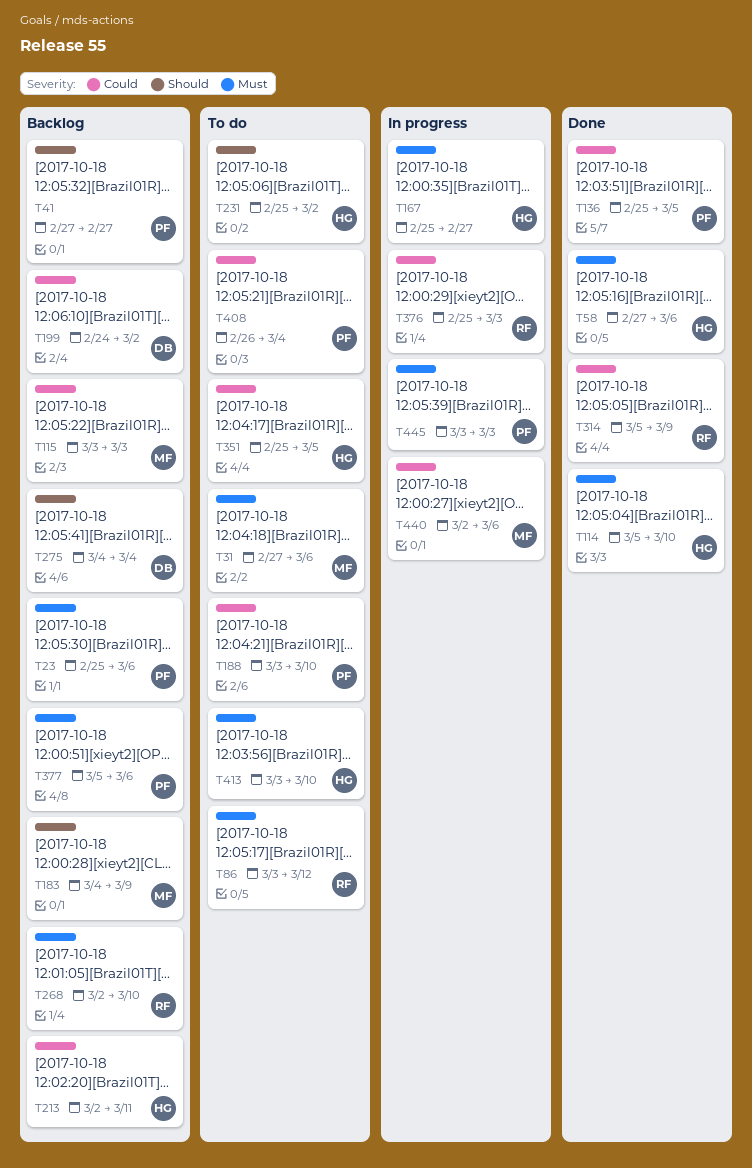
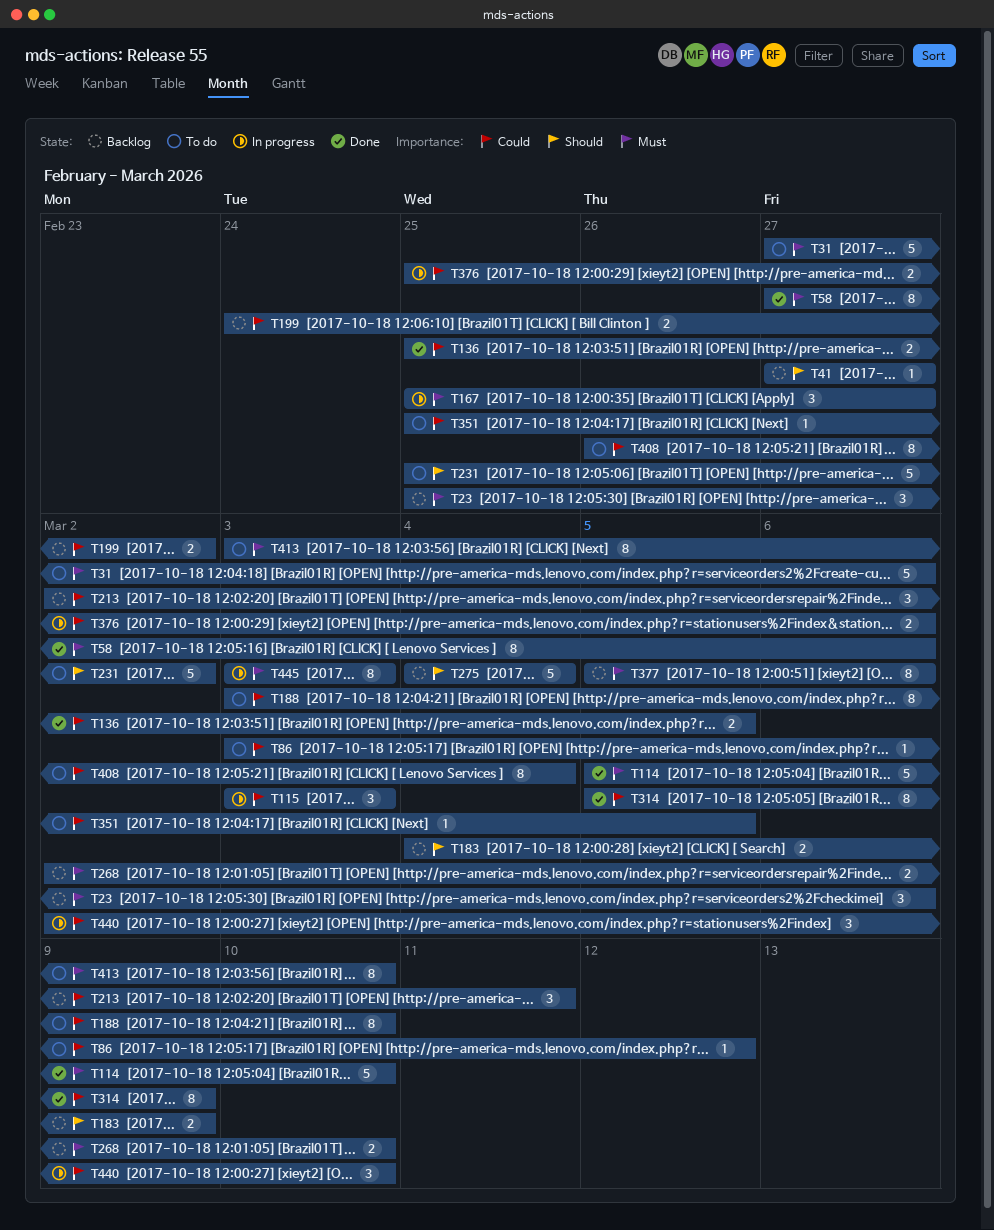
T86, priority: Must -> Could
T115, status: Backlog -> In progress
T376, due: Mar 3 -> Mar 6
T440, due: Mar 6 -> Mar 10

